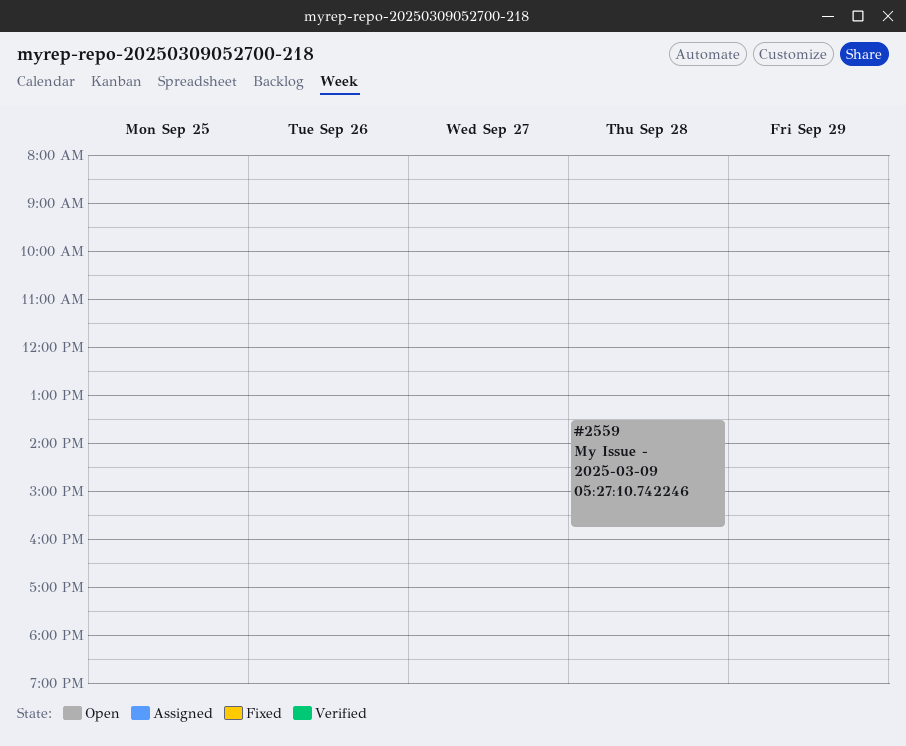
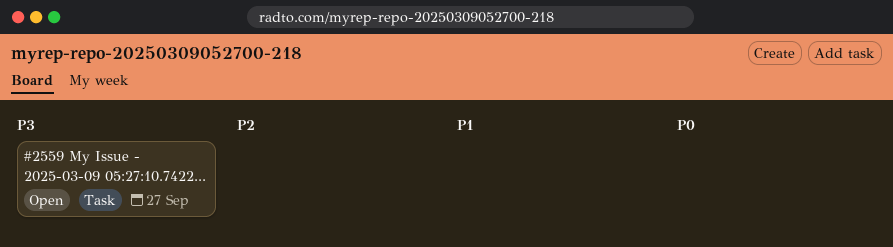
#2559, day: Sep 28 -> Sep 27

